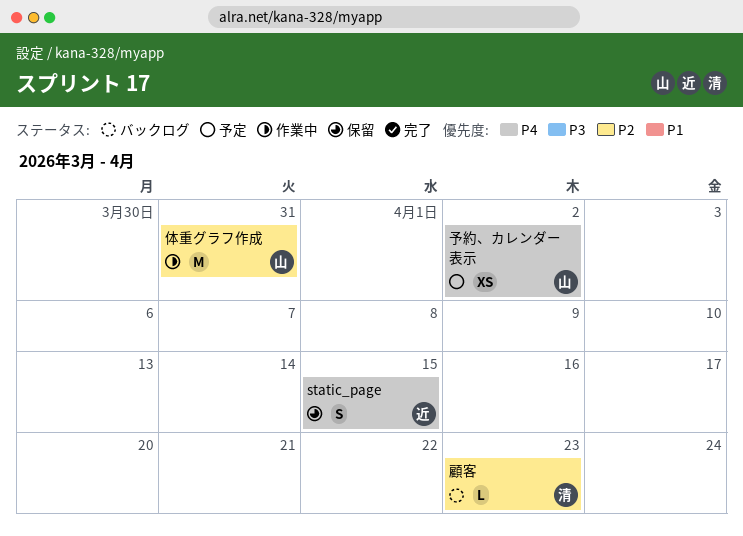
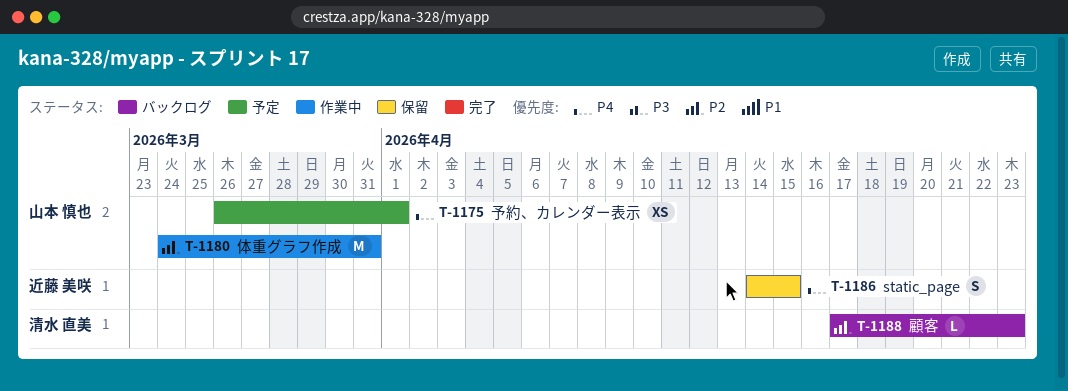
予約、カレンダー表示, due: Apr 2 -> Apr 1

